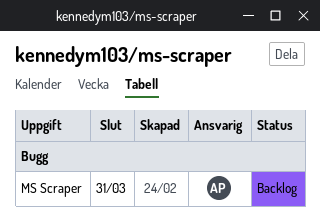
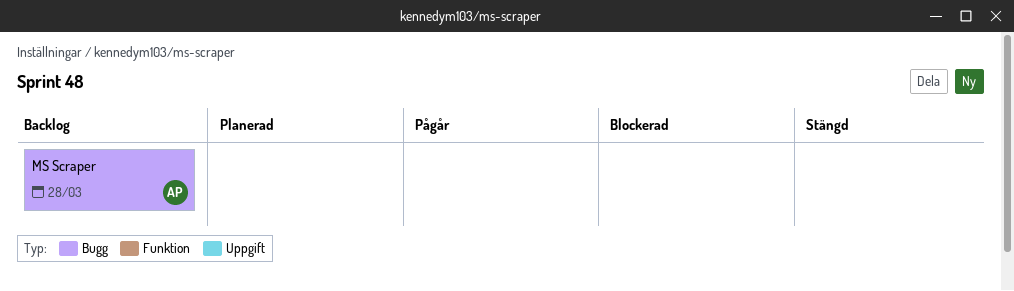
MS Scraper, due: Mar 31 -> Mar 28

